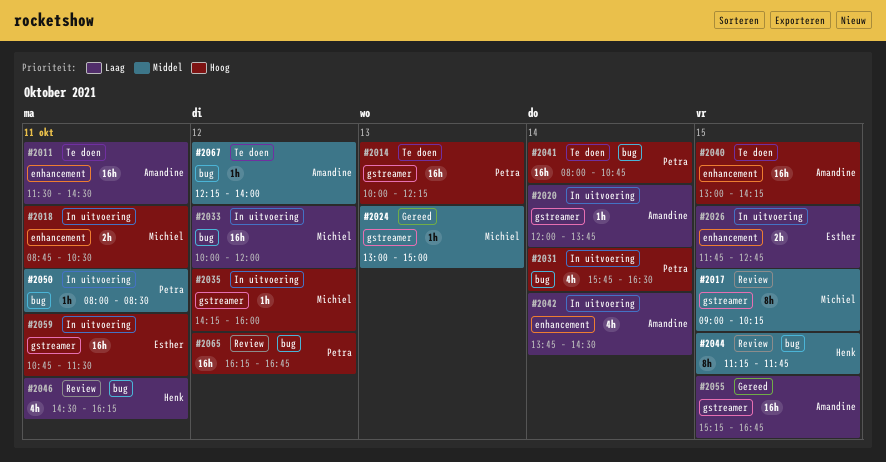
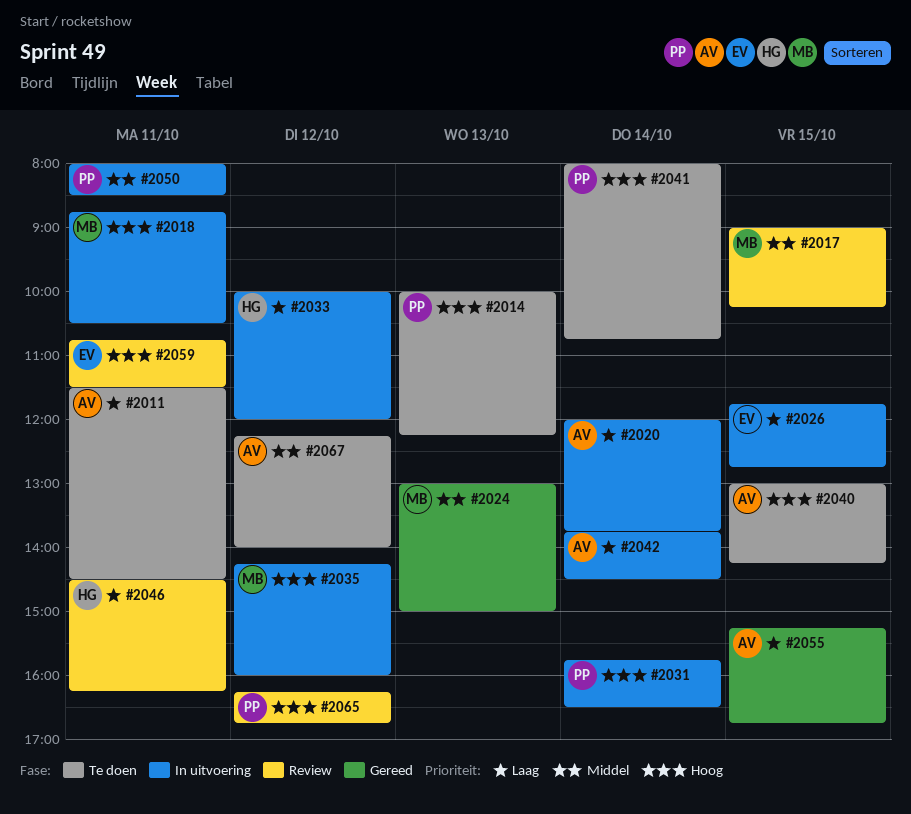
#2033, owner: Michiel -> Henk
#2044: present -> none
#2059, status: In uitvoering -> Review

